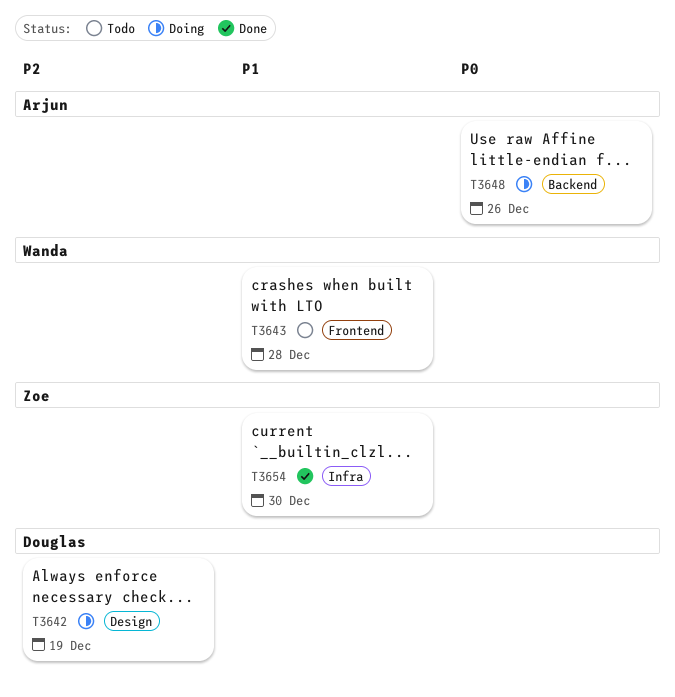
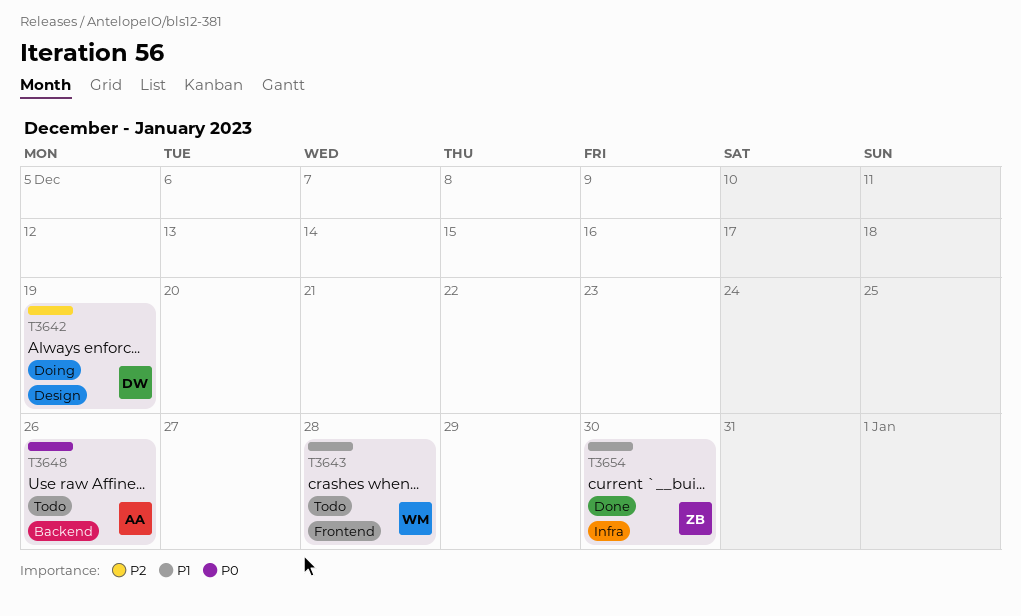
T3648, status: Doing -> Todo

